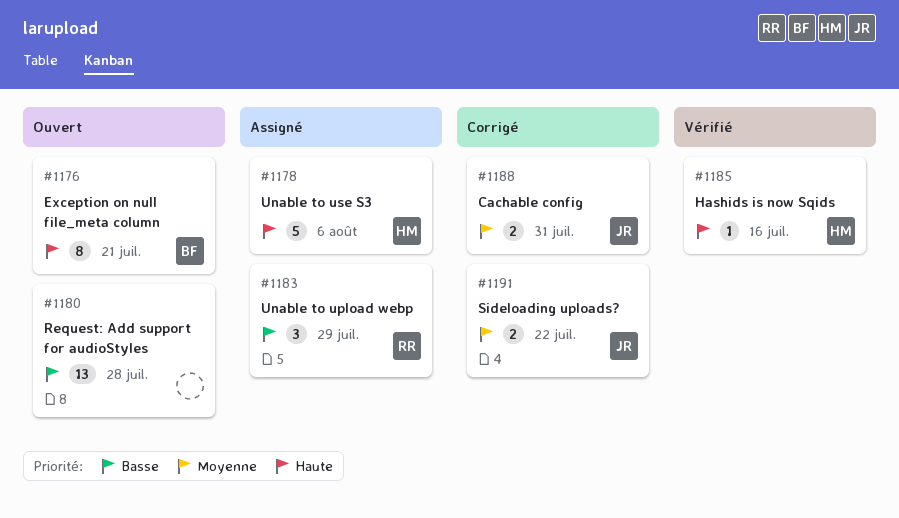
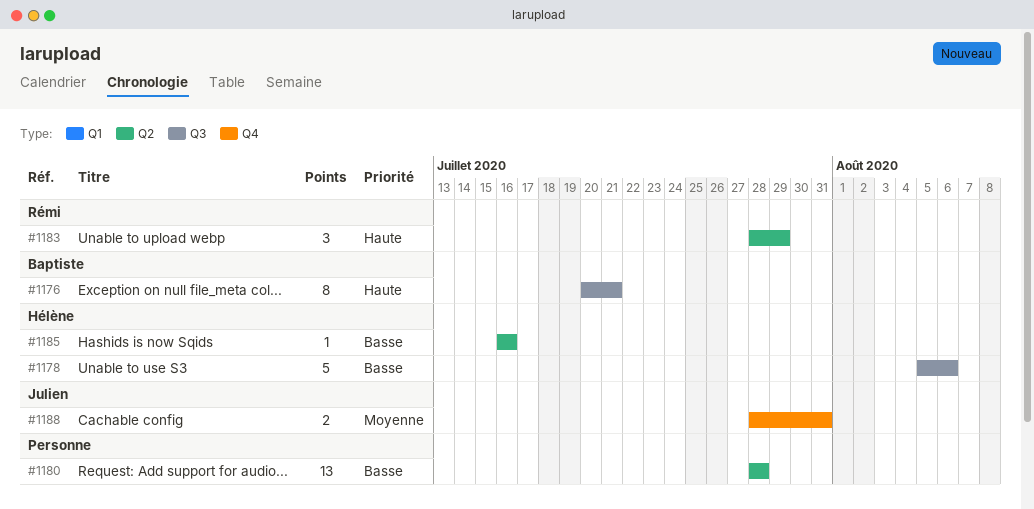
#1178, priority: Haute -> Basse
#1183, priority: Basse -> Haute
#1185, priority: Haute -> Basse
#1191: present -> none

